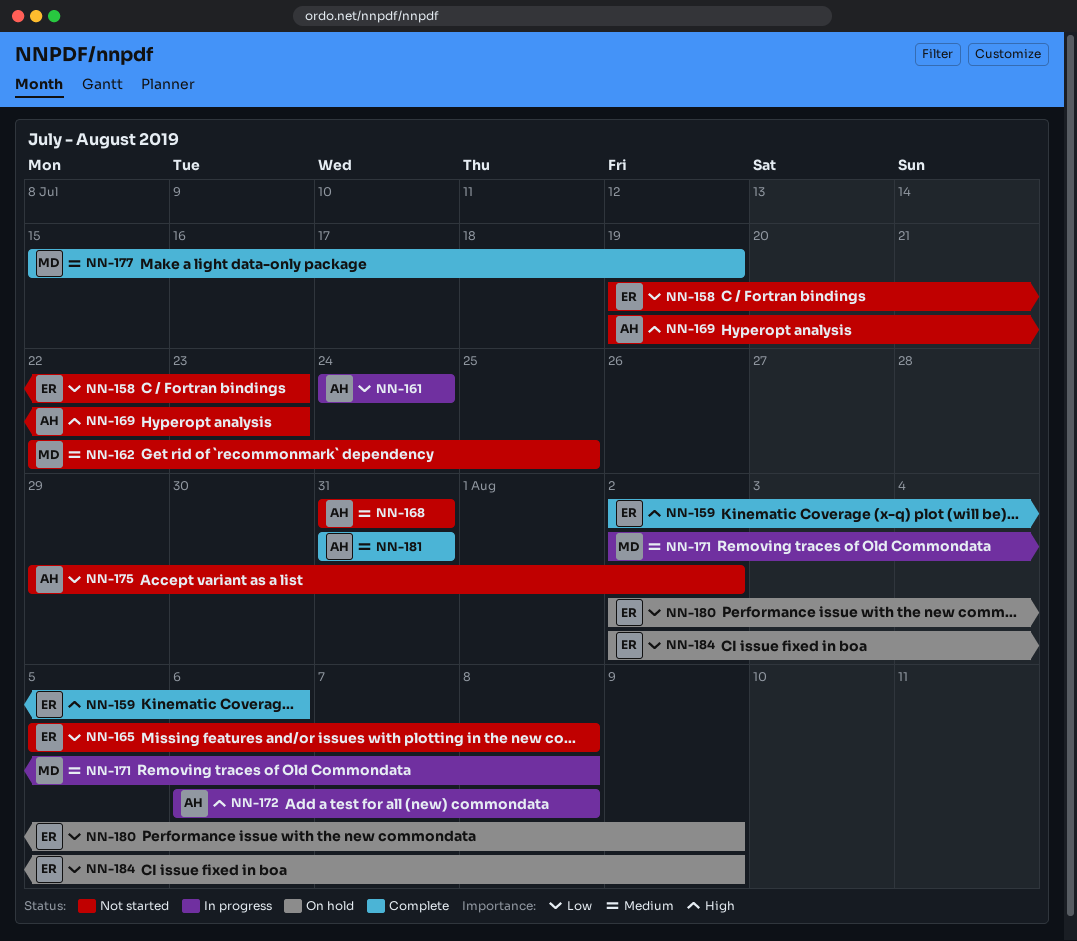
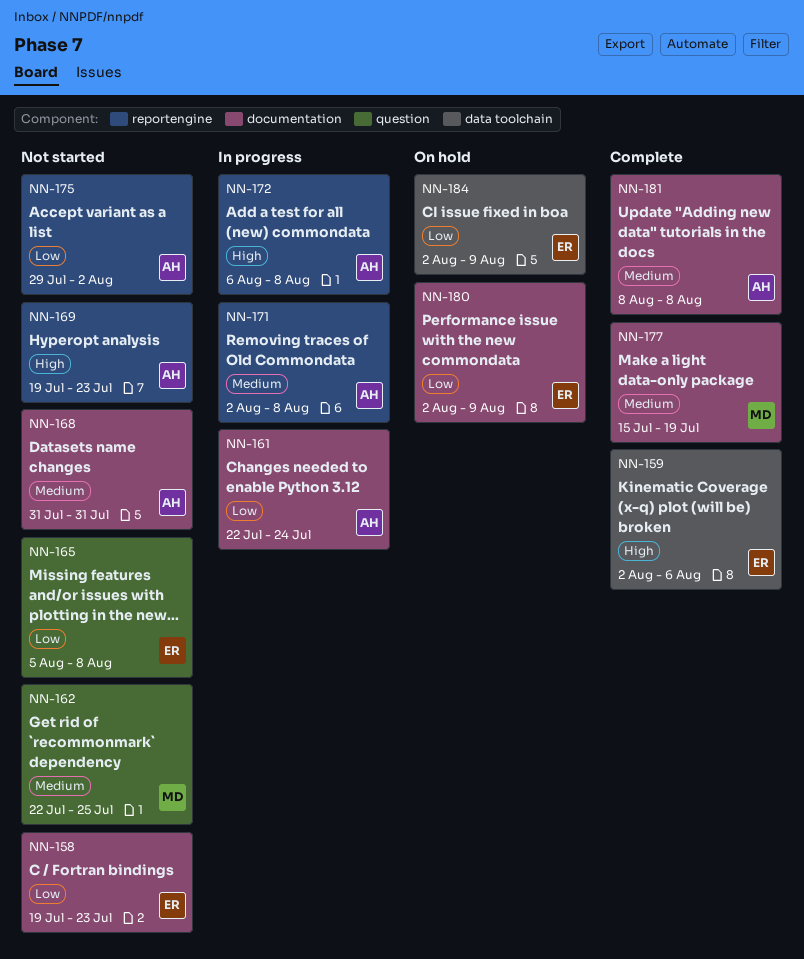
NN-161, start: Jul 24 -> Jul 22
NN-171, owner: MD -> AH
NN-181, start: Jul 31 -> Aug 8
NN-181, due: Jul 31 -> Aug 8

